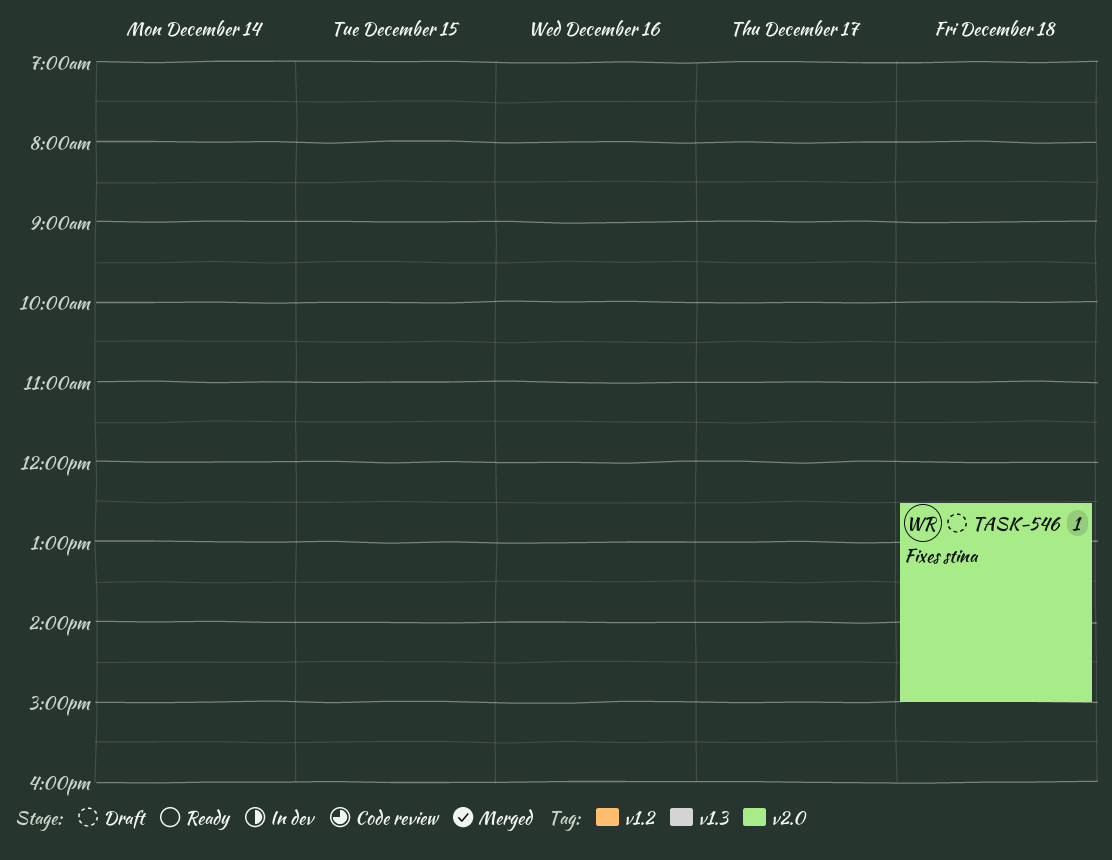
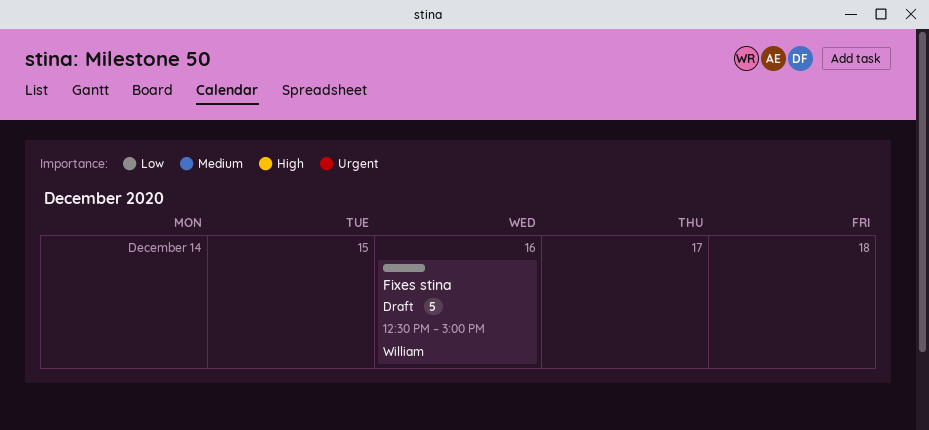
Fixes stina, estimate: 1 -> 5
Fixes stina, day: Dec 18 -> Dec 16

